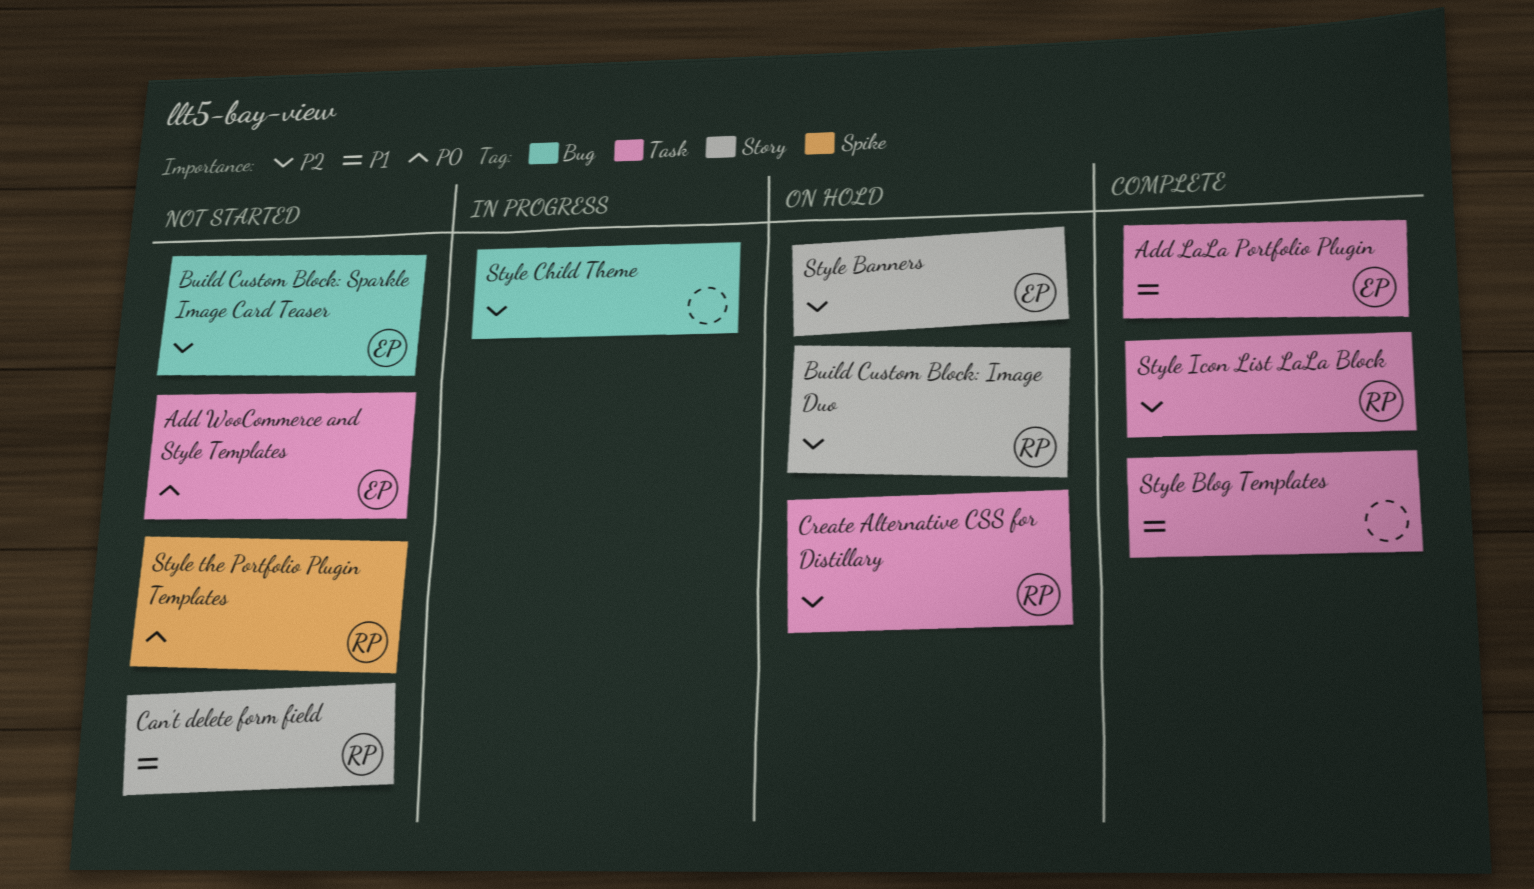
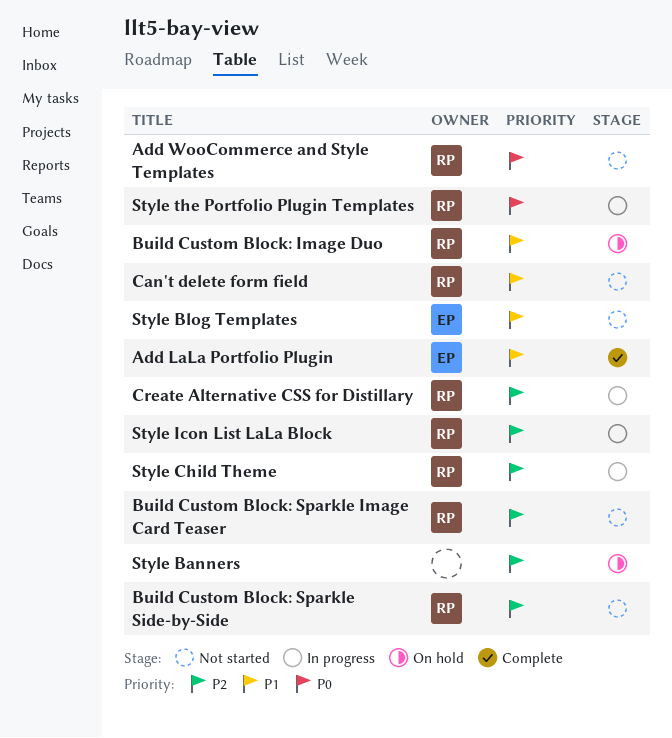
Add WooCommerce and Style Templates, owner: EP -> RP
Build Custom Block: Image Duo, priority: P2 -> P1
Build Custom Block: Sparkle Image Card Teaser, owner: EP -> RP
Build Custom Block: Sparkle Side-by-Side: none -> present
Create Alternative CSS for Distillary, status: On hold -> In progress
Style Banners, owner: EP -> none
Style Blog Templates, status: Complete -> Not started
Style Blog Templates, owner: none -> EP
Style Child Theme, owner: none -> RP
Style Icon List LaLa Block, status: Complete -> In progress
Style the Portfolio Plugin Templates, status: Not started -> In progress

